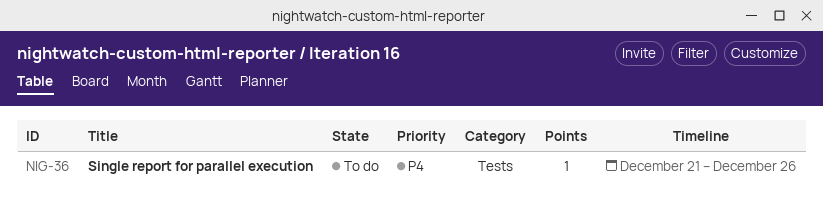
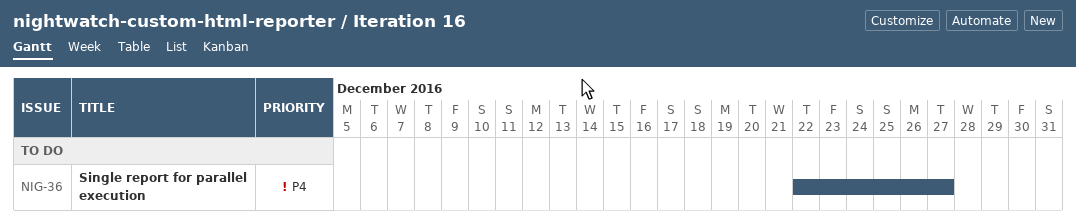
NIG-36, start: Dec 21 -> Dec 22
NIG-36, due: Dec 26 -> Dec 27

